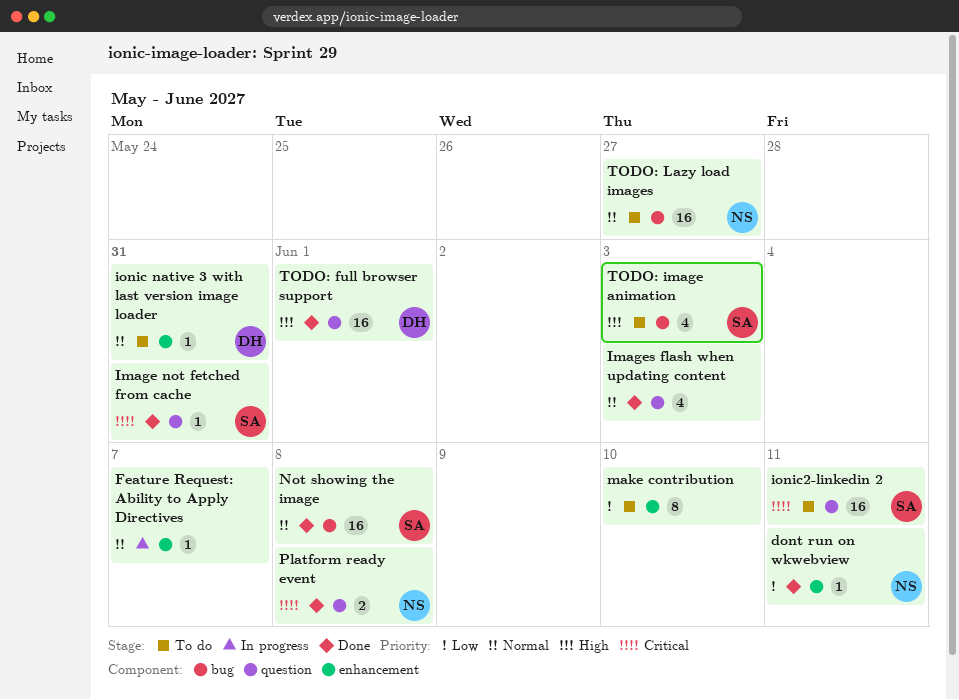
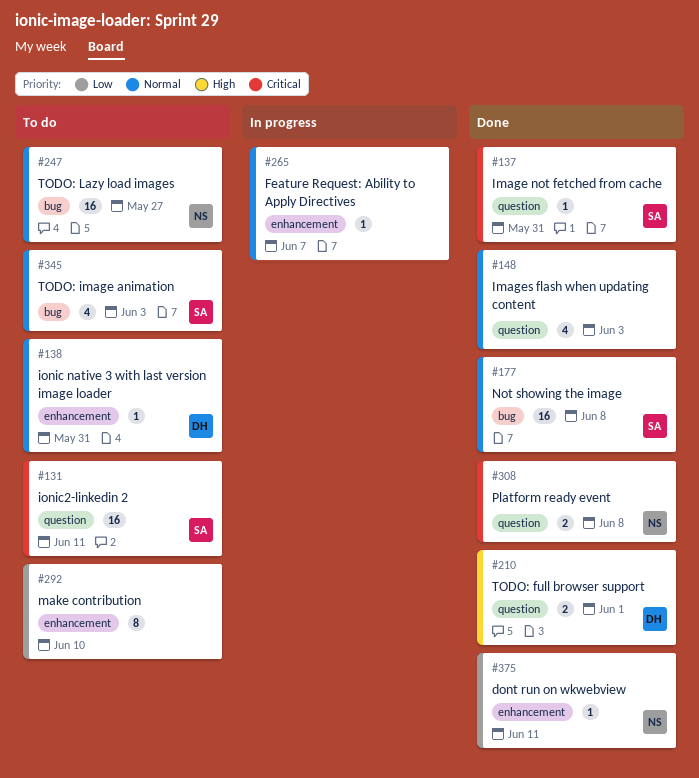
TODO: full browser support, estimate: 16 -> 2
TODO: image animation, priority: High -> Normal

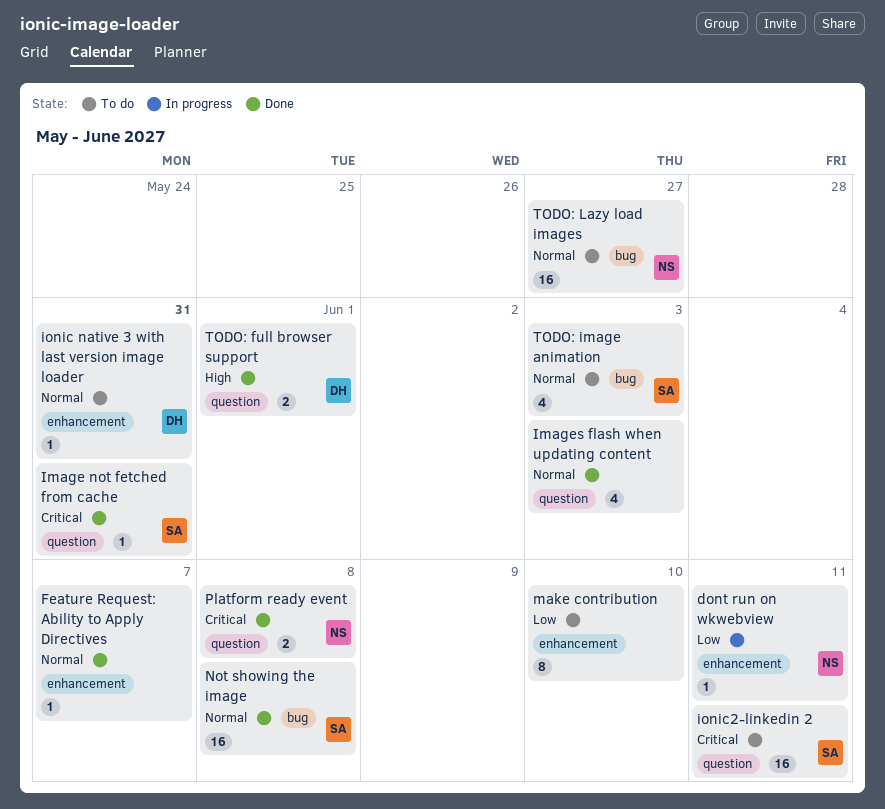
dont run on wkwebview, status: Done -> In progress
Feature Request: Ability to Apply Directives, status: In progress -> Done

